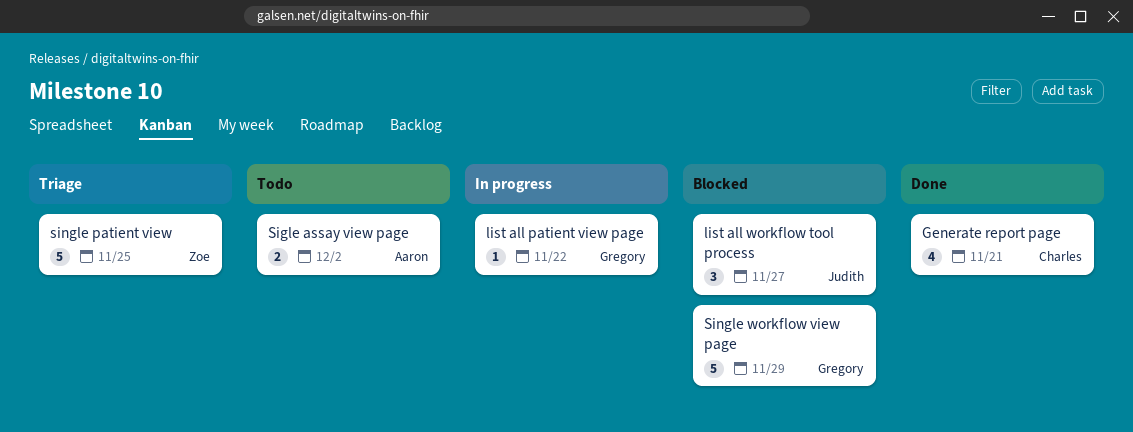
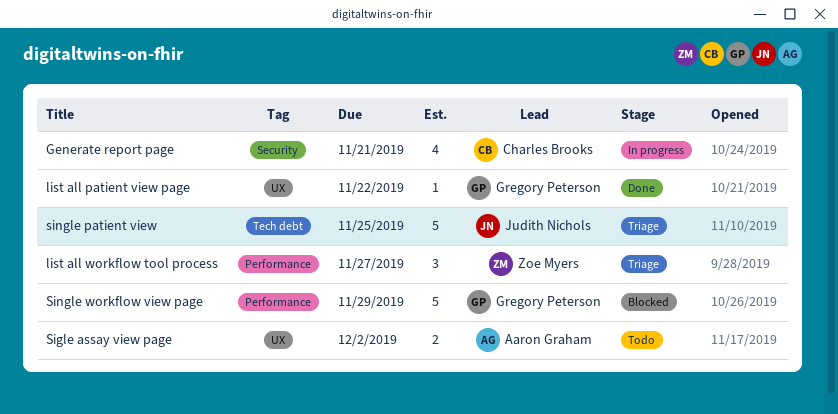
Generate report page, status: Done -> In progress
list all patient view page, status: In progress -> Done
list all workflow tool process, status: Blocked -> Triage
list all workflow tool process, owner: Judith Nichols -> Zoe Myers
single patient view, owner: Zoe Myers -> Judith Nichols

